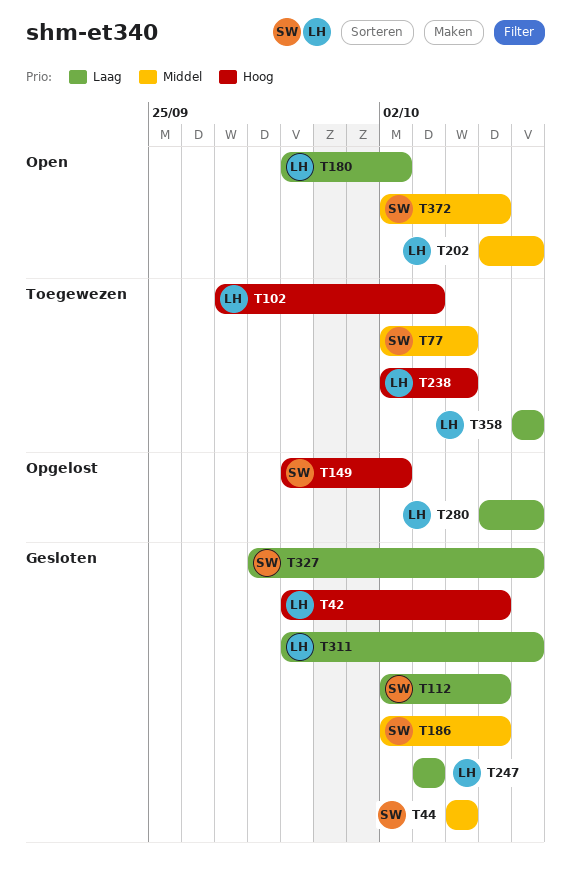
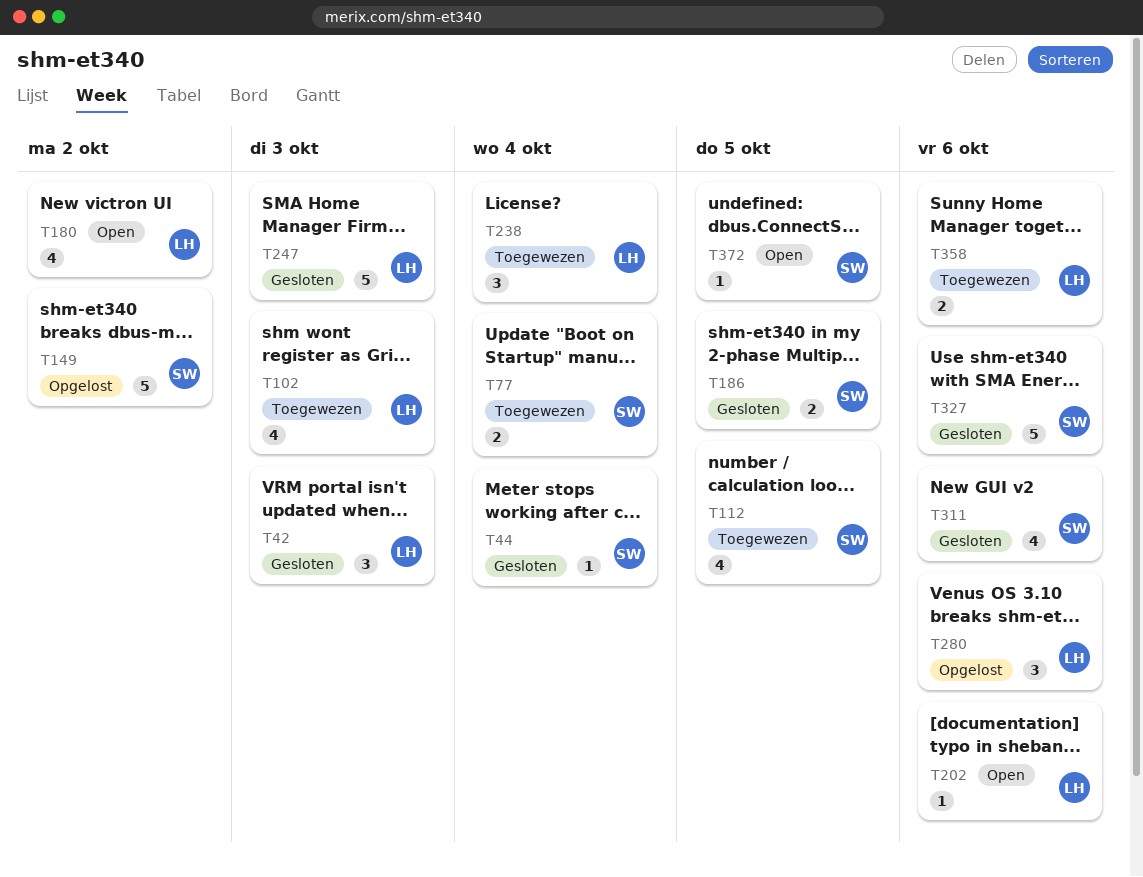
T42, due: Oct 5 -> Oct 3
T112, status: Gesloten -> Toegewezen
T311, owner: LH -> SW

